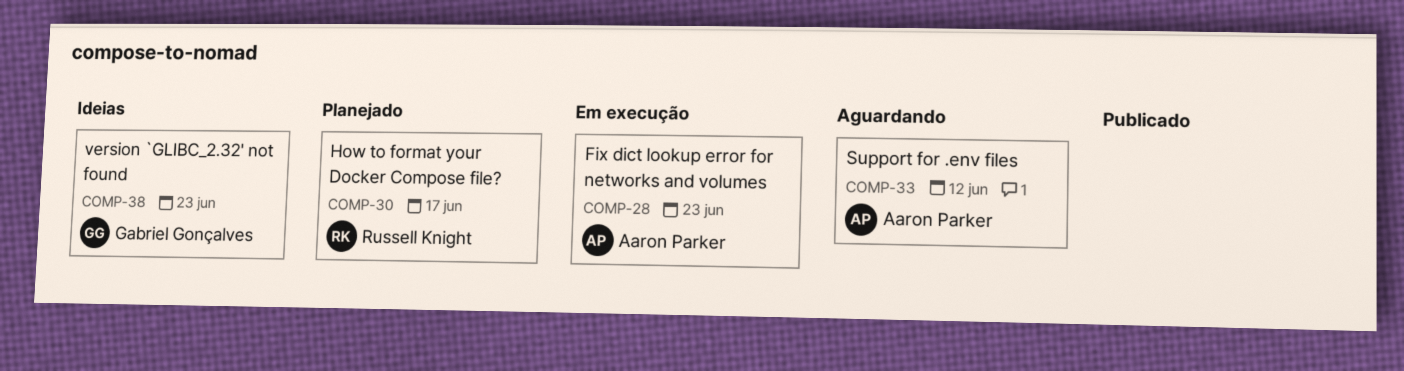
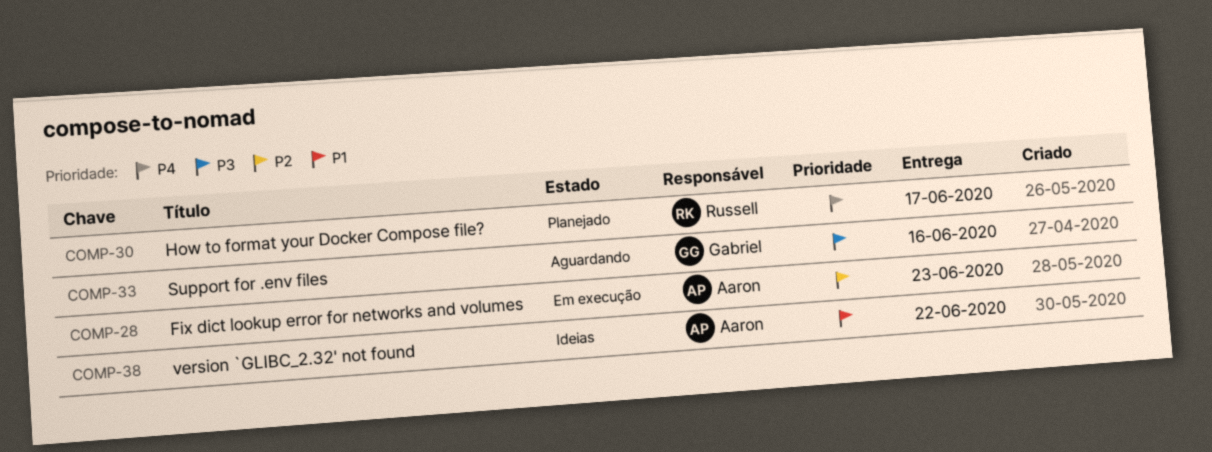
COMP-33, owner: Aaron Parker -> Gabriel Gonçalves
COMP-33, due: Jun 12 -> Jun 16
COMP-38, owner: Gabriel Gonçalves -> Aaron Parker
COMP-38, due: Jun 23 -> Jun 22

